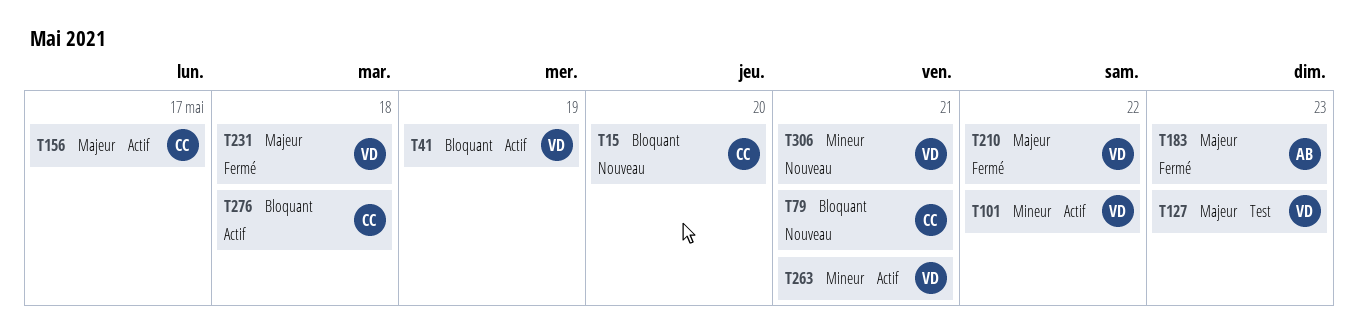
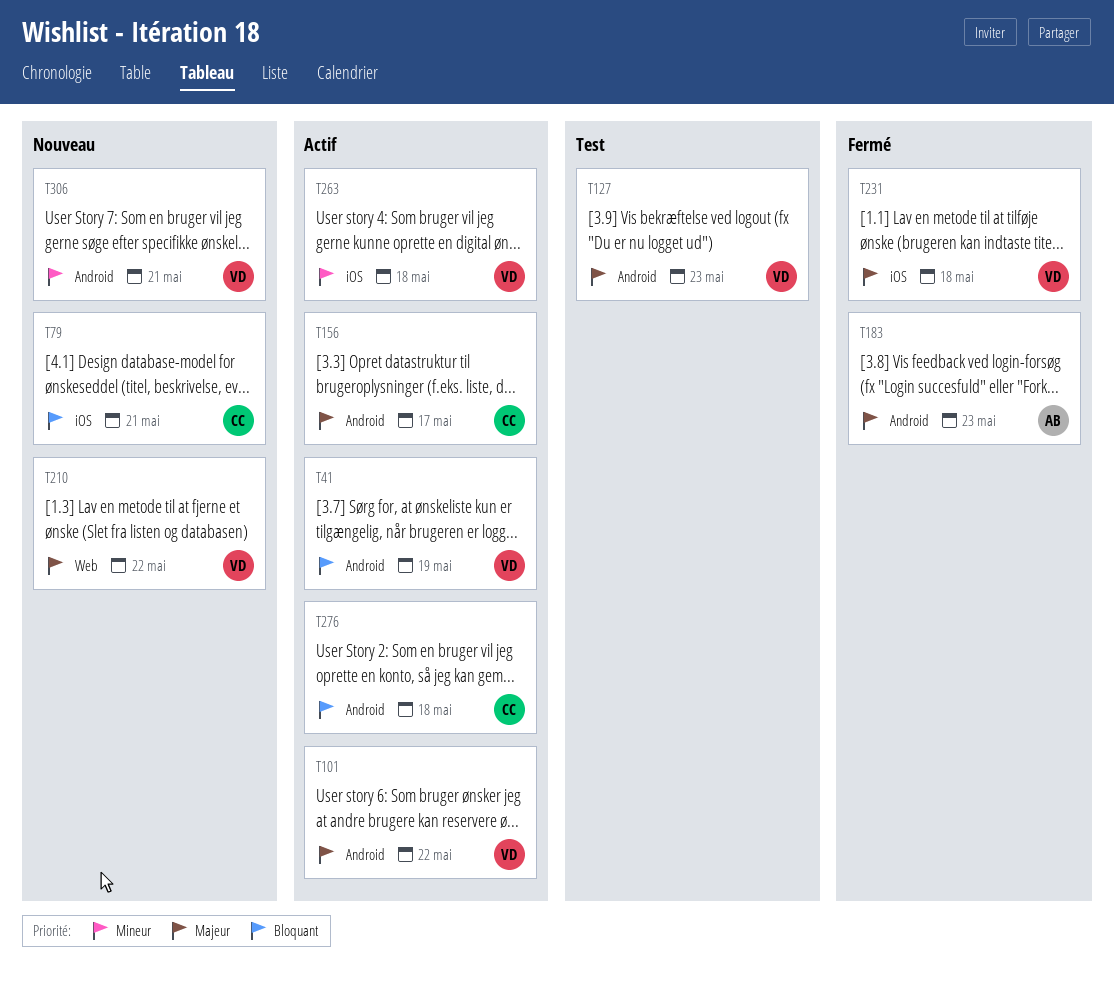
T15: present -> none
T101, priority: Mineur -> Majeur
T210, status: Fermé -> Nouveau
T263, due: May 21 -> May 18

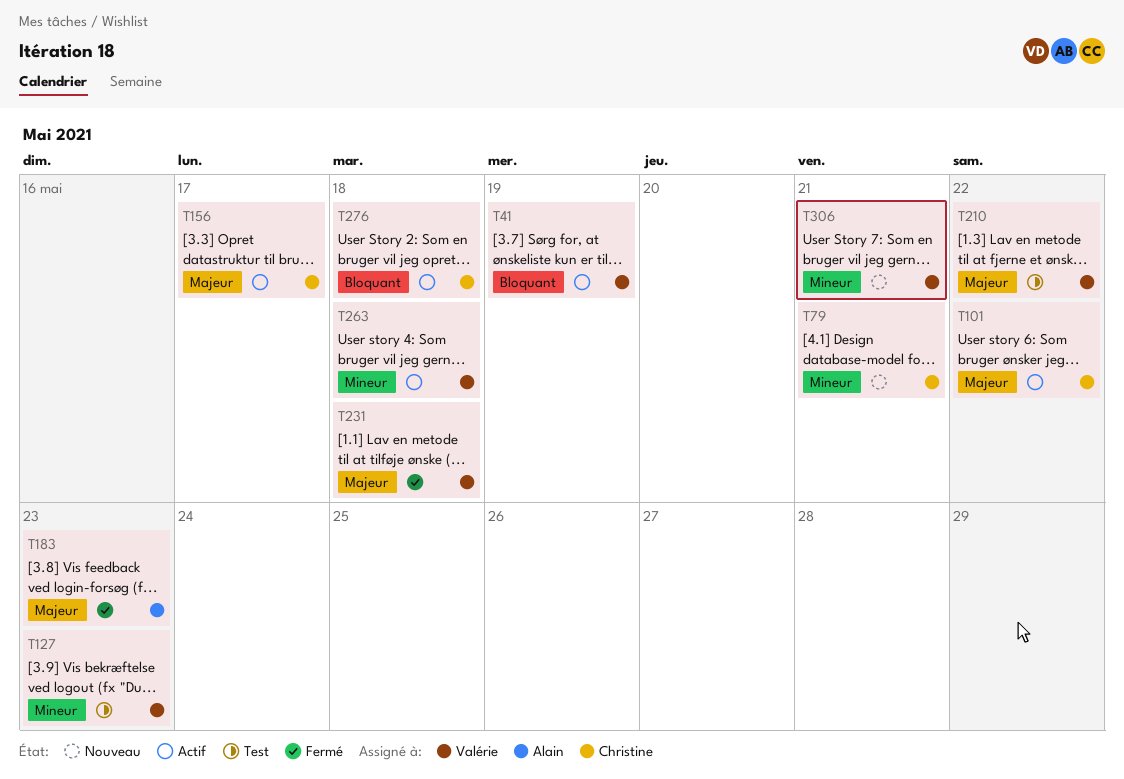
T79, priority: Bloquant -> Mineur
T101, owner: Valérie -> Christine
T127, priority: Majeur -> Mineur
T210, status: Nouveau -> Test

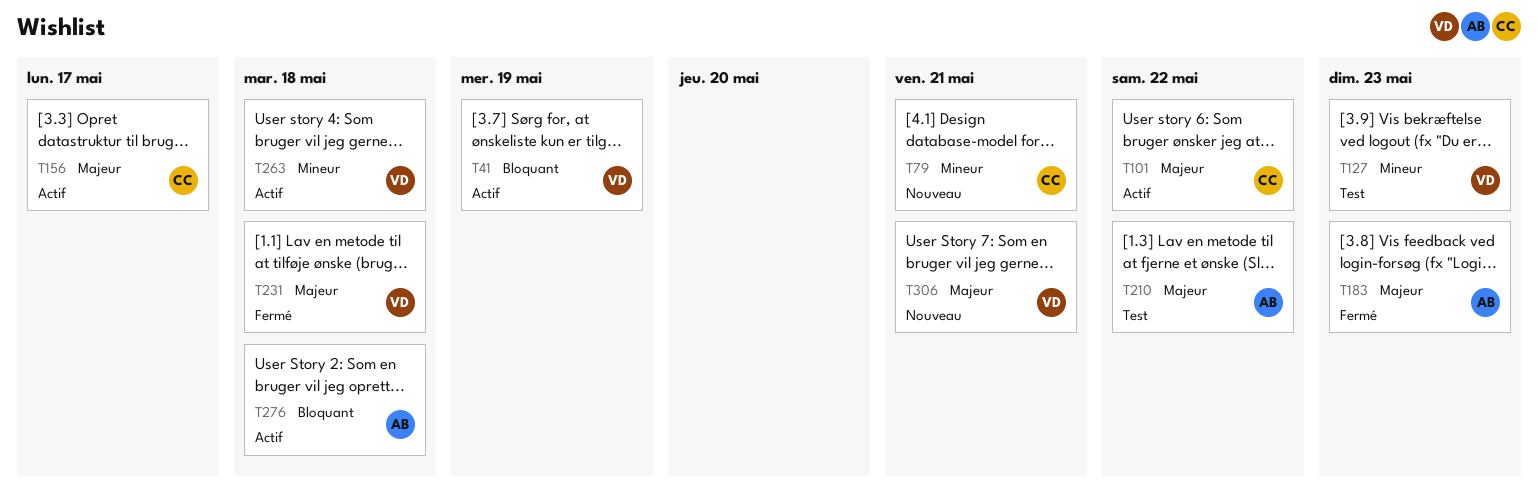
T210, owner: Valérie -> Alain
T276, owner: Christine -> Alain
T306, priority: Mineur -> Majeur

